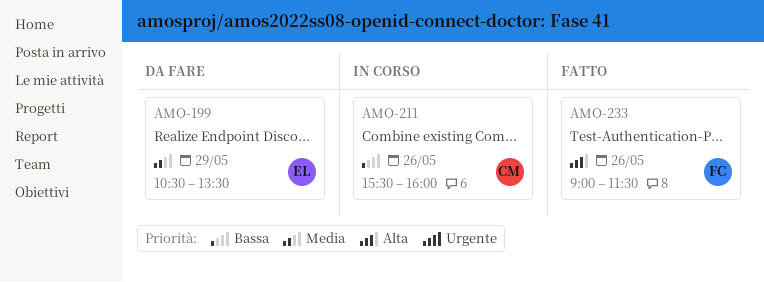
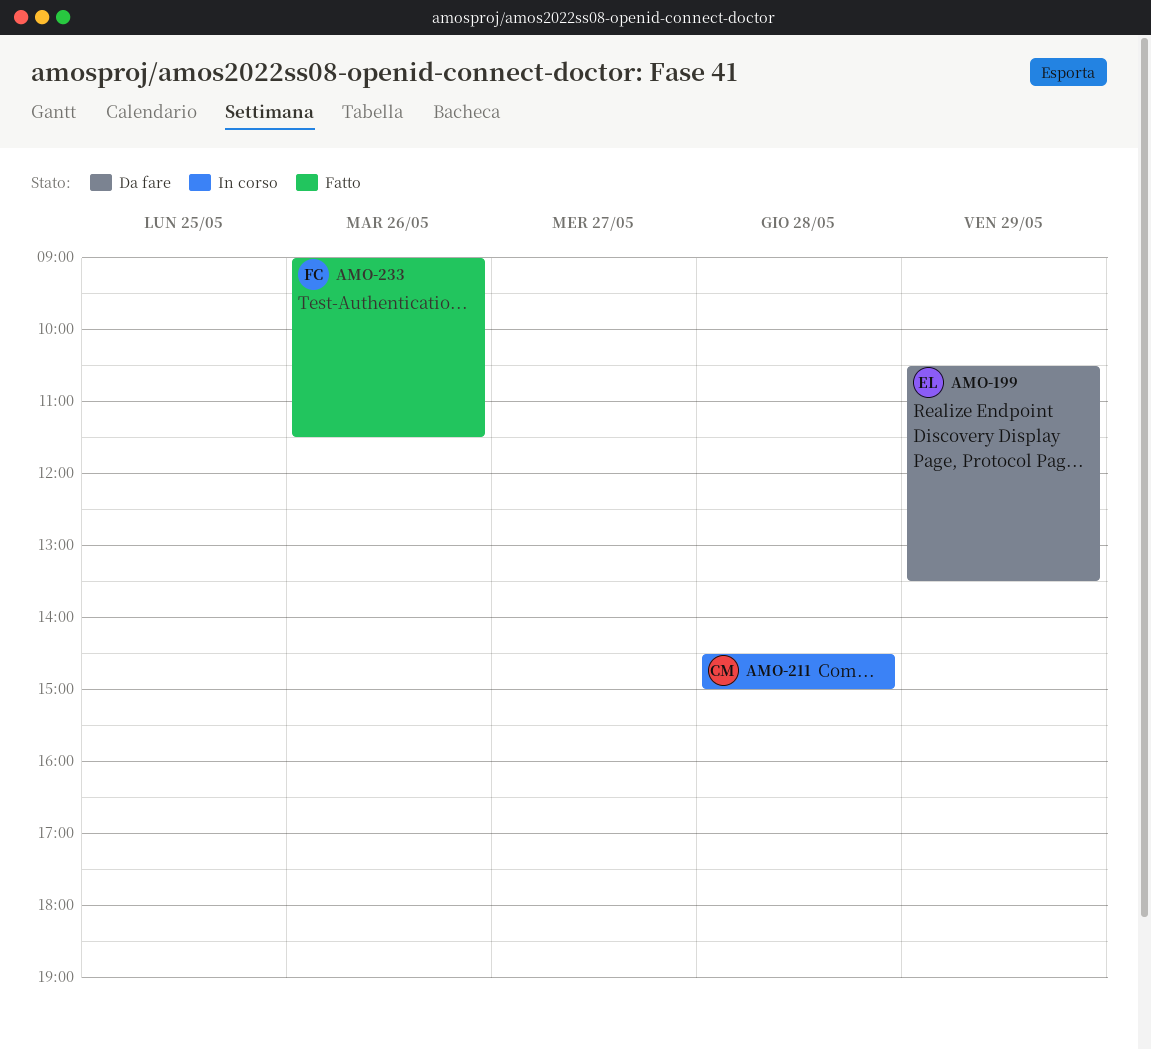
AMO-211, day: May 26 -> May 28
AMO-211, begins: 15:30 -> 14:30
AMO-211, ends: 16:00 -> 15:00

